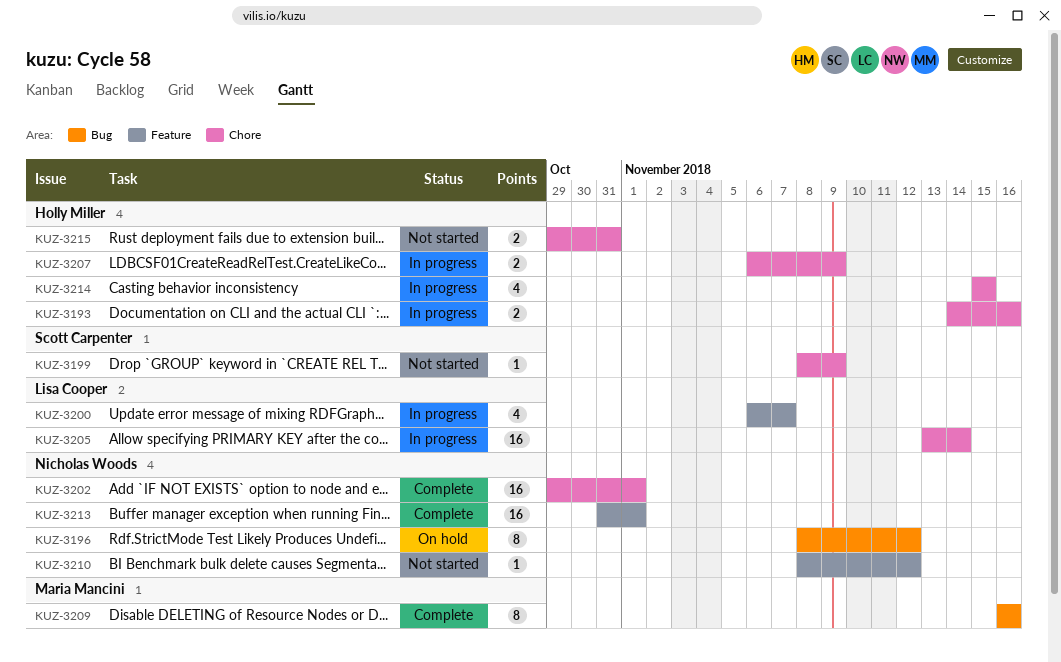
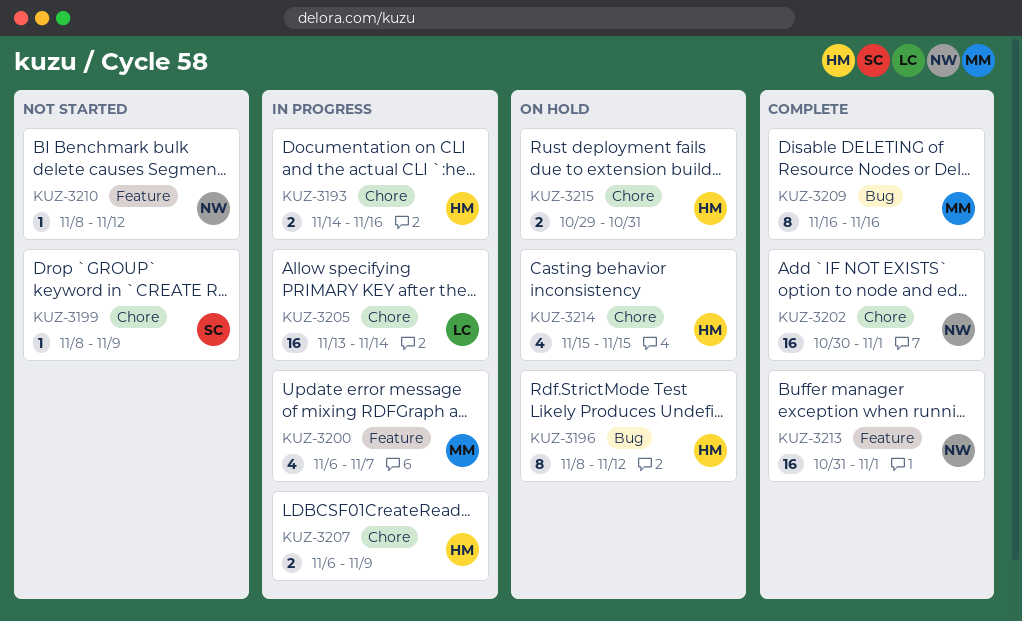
KUZ-3196, owner: Nicholas Woods -> Holly Miller
KUZ-3200, owner: Lisa Cooper -> Maria Mancini
KUZ-3202, start: Oct 29 -> Oct 30
KUZ-3214, status: In progress -> On hold
KUZ-3215, status: Not started -> On hold

